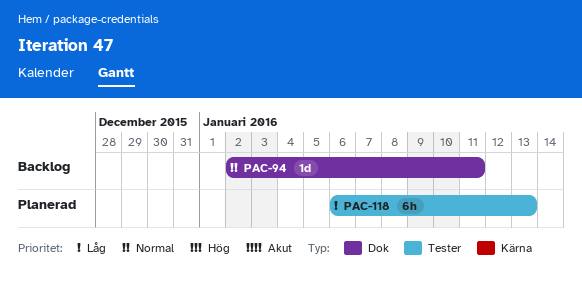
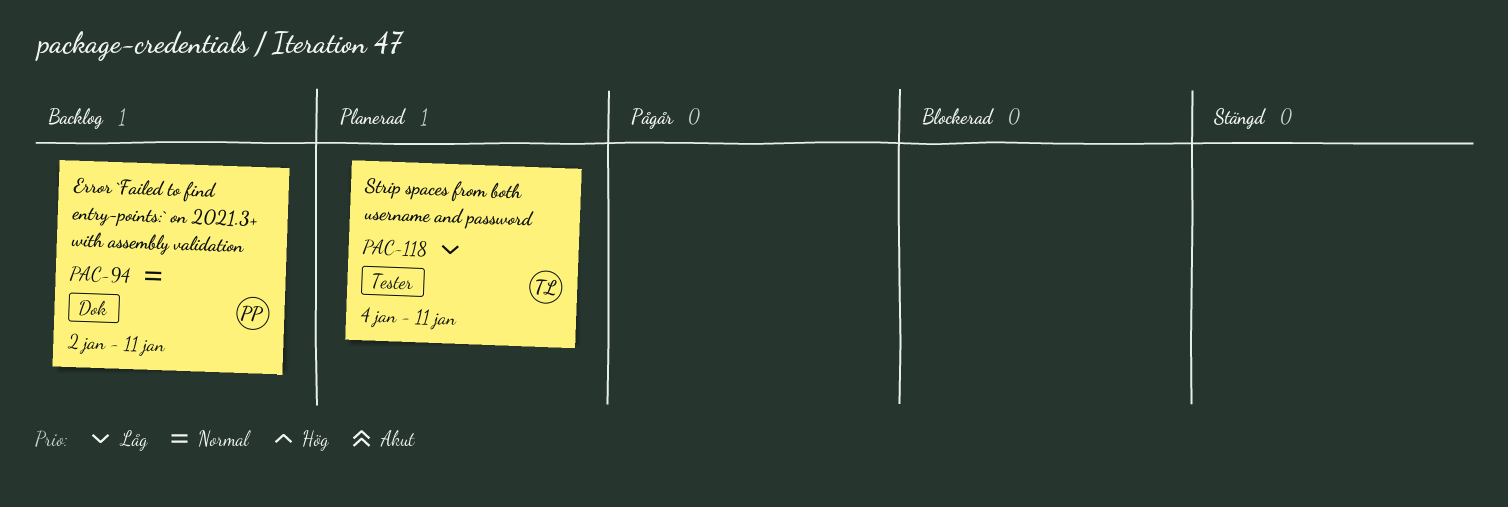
PAC-118, start: Jan 6 -> Jan 4
PAC-118, due: Jan 13 -> Jan 11

